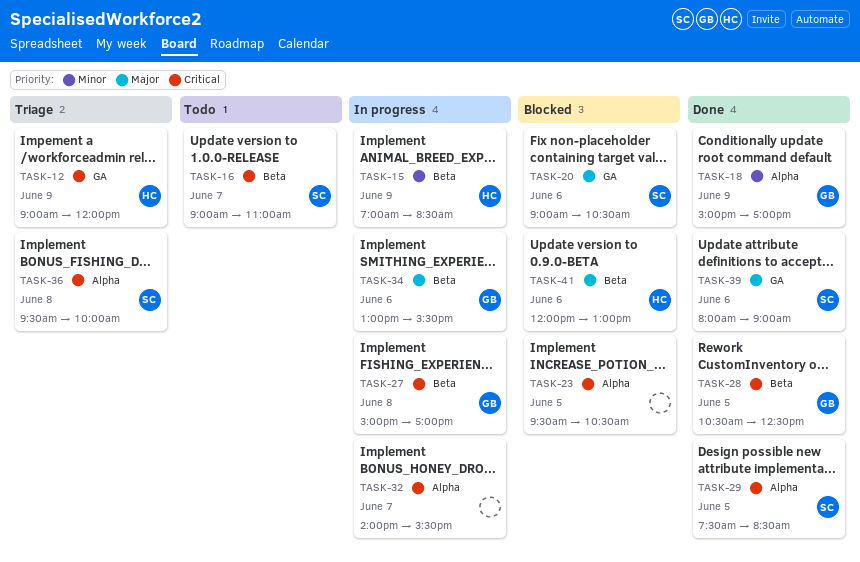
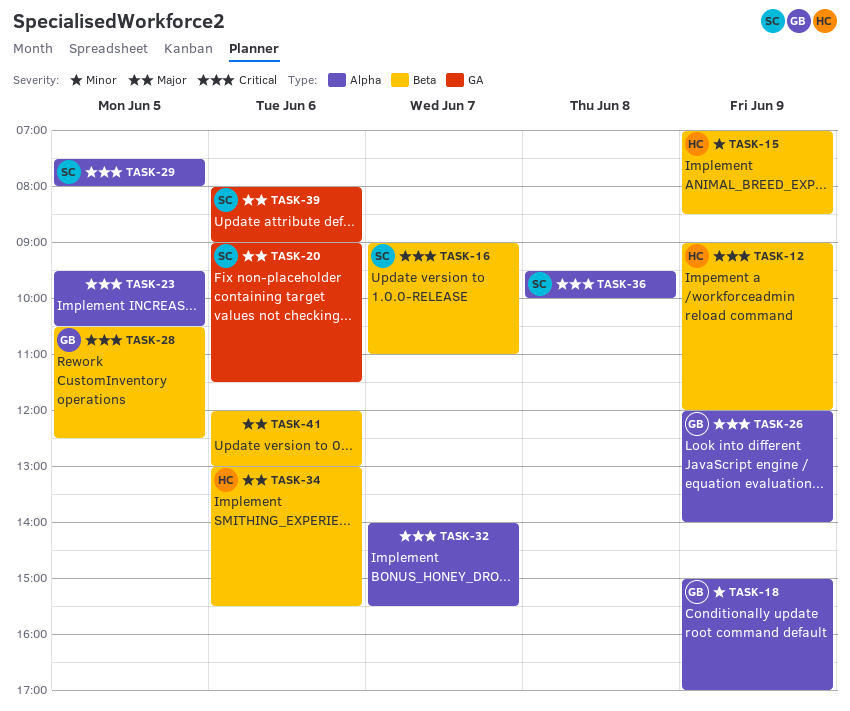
TASK-12, label: GA -> Beta
TASK-20, ends: 10:30 -> 11:30
TASK-26: none -> present
TASK-27: present -> none
TASK-29, ends: 08:30 -> 08:00
TASK-34, owner: GB -> HC
TASK-41, owner: HC -> none

